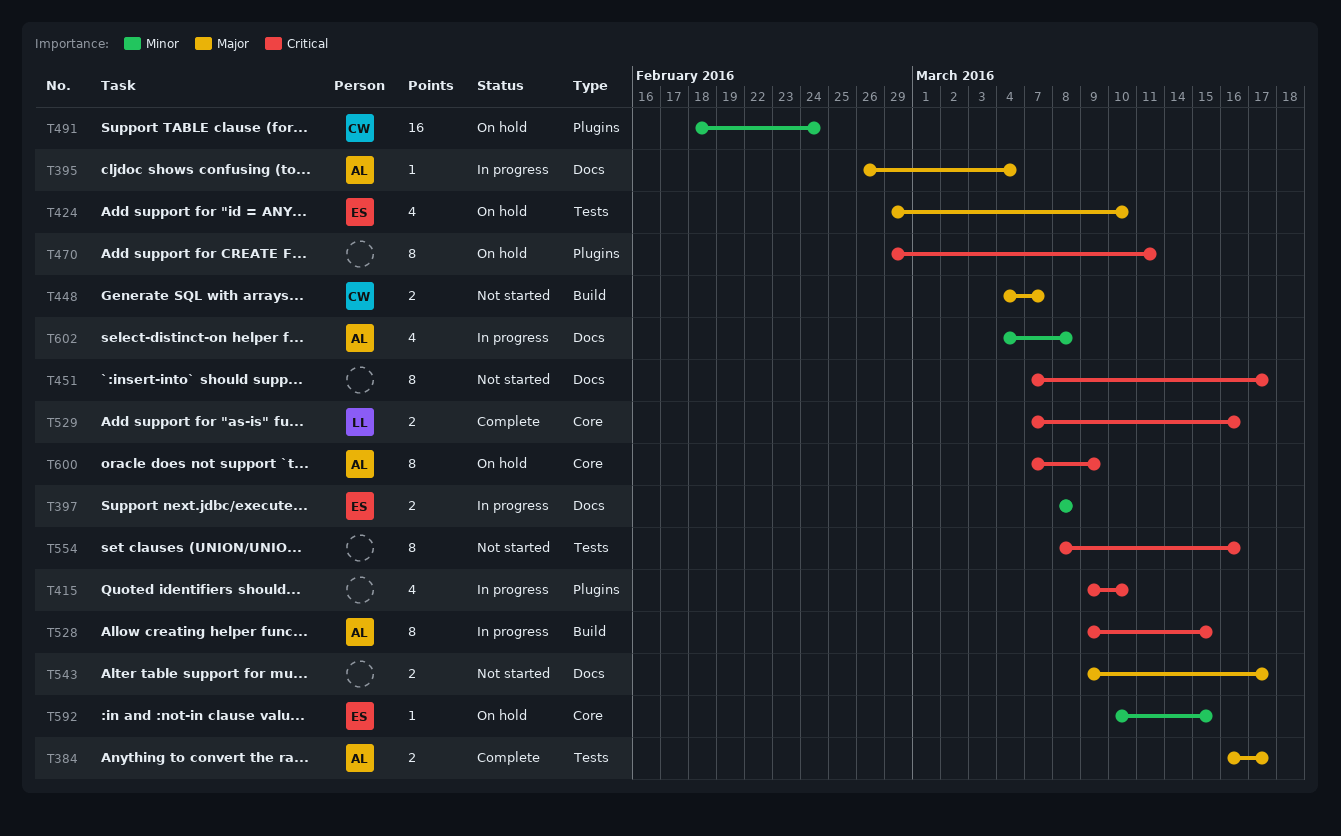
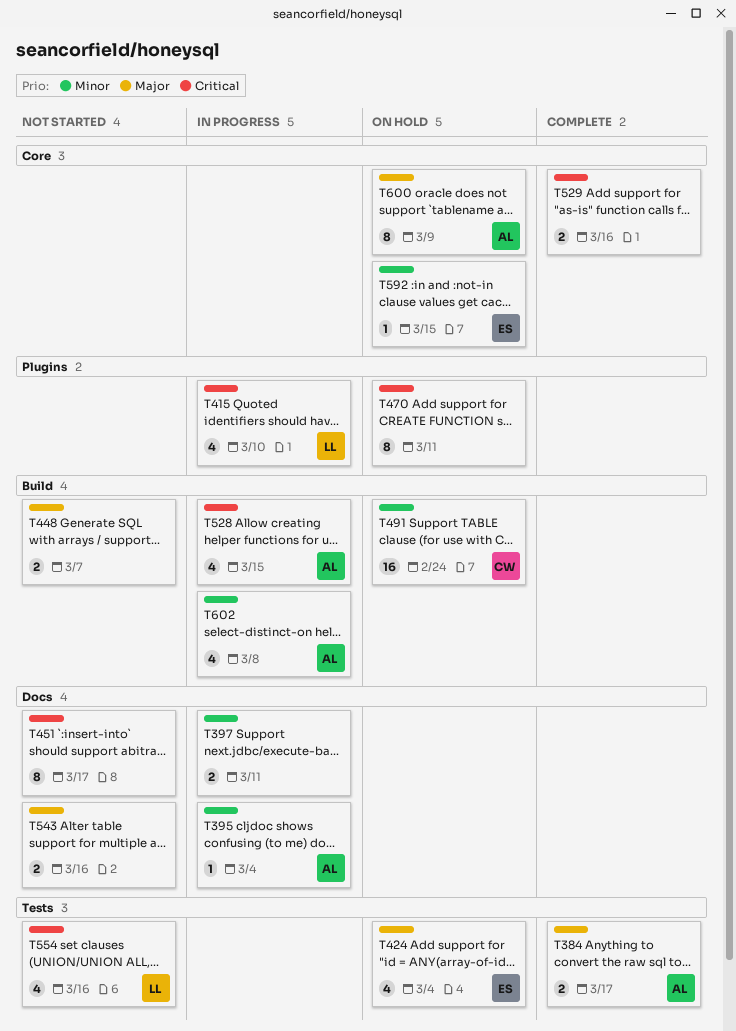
T395, priority: Major -> Minor
T397, owner: ES -> none
T397, due: Mar 8 -> Mar 11
T415, owner: none -> LL
T424, due: Mar 10 -> Mar 4
T448, owner: CW -> none
T491, label: Plugins -> Build
T528, estimate: 8 -> 4
T529, owner: LL -> none
T543, due: Mar 17 -> Mar 16
T554, owner: none -> LL
T554, estimate: 8 -> 4
T600, priority: Critical -> Major
T602, label: Docs -> Build

